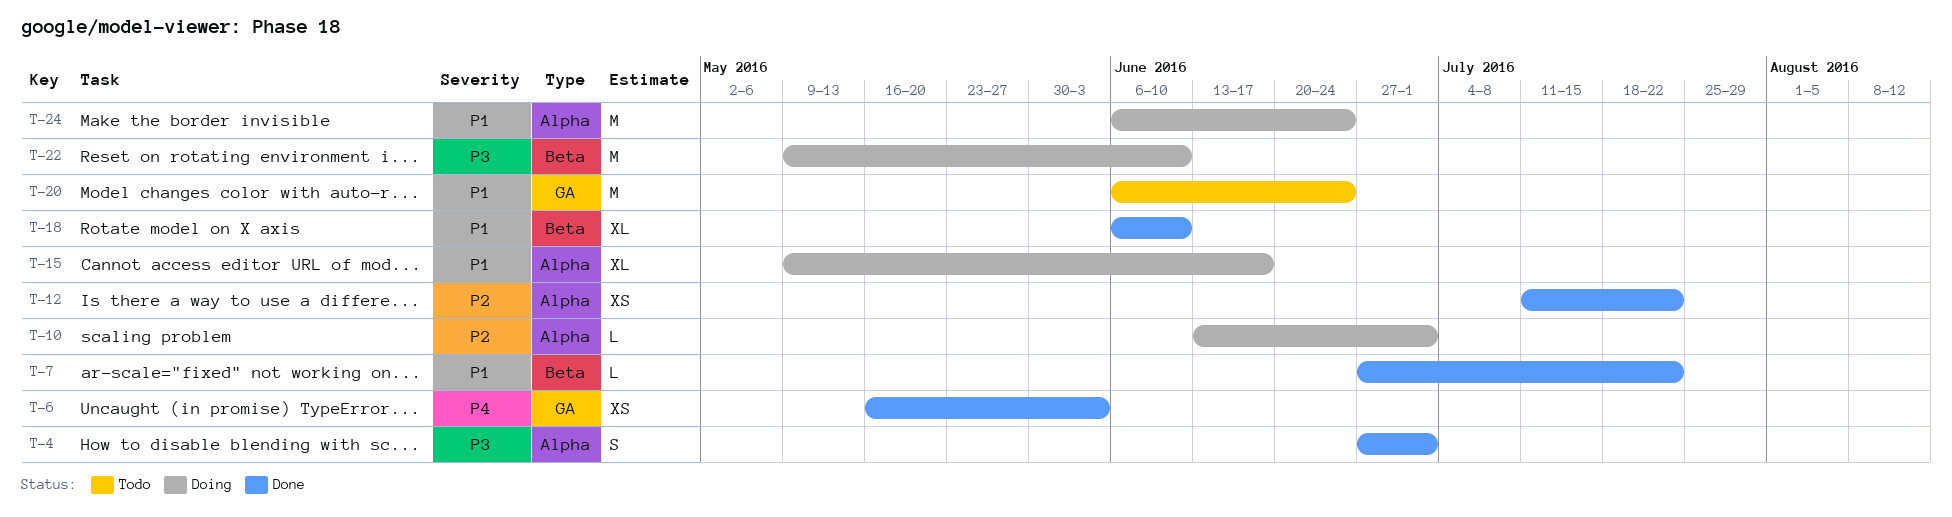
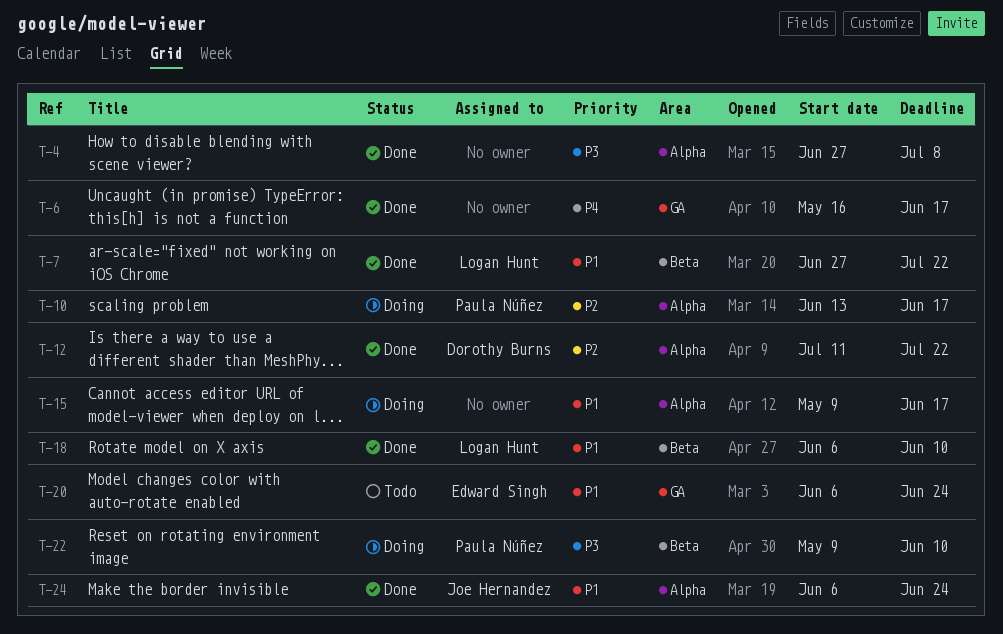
T-4, due: Jul 1 -> Jul 8
T-6, due: Jun 3 -> Jun 17
T-10, due: Jul 1 -> Jun 17
T-24, status: Doing -> Done

